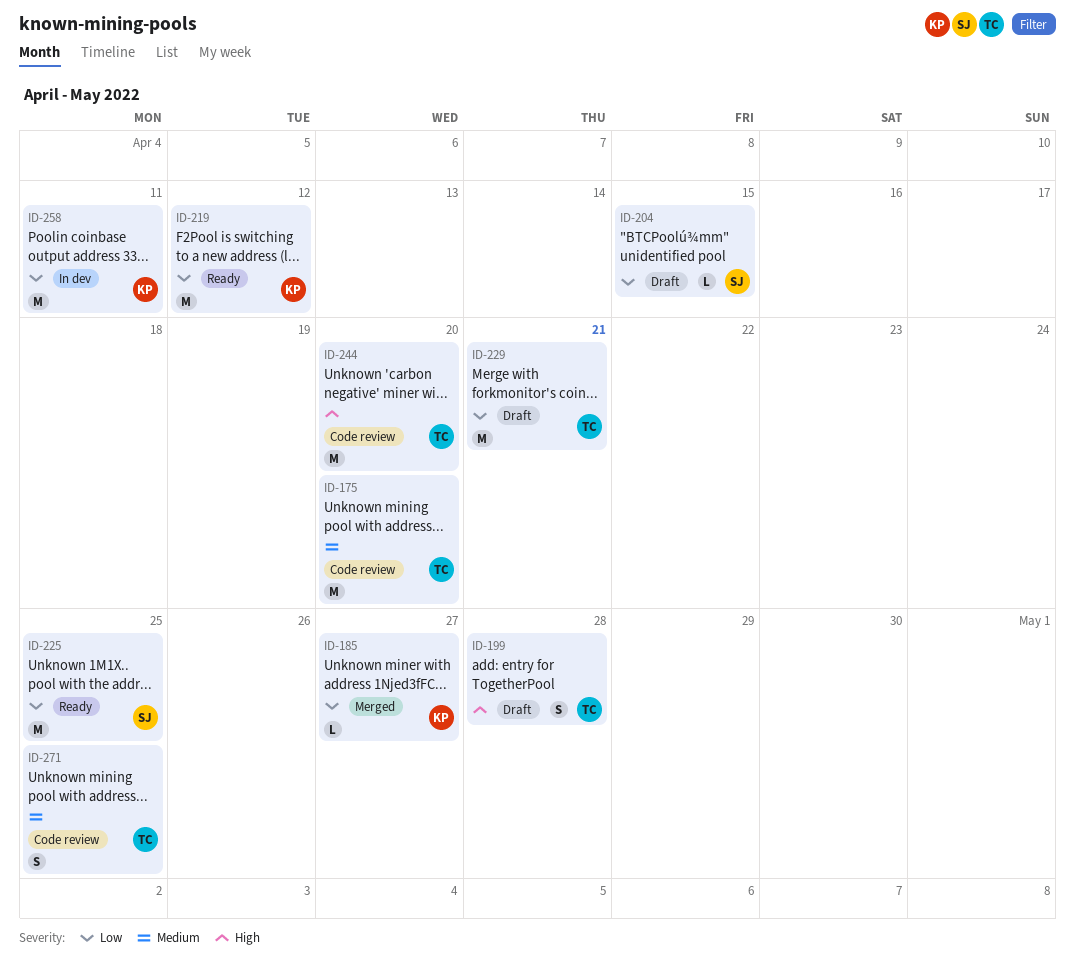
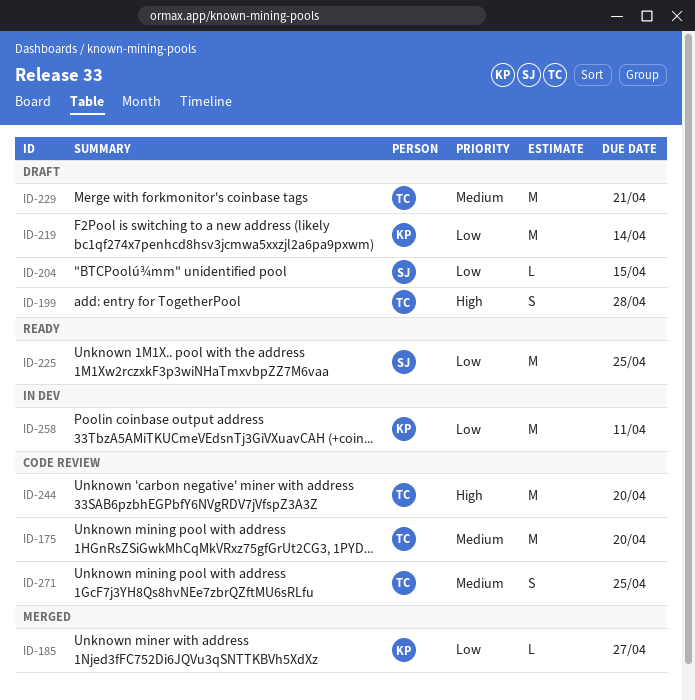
ID-219, status: Ready -> Draft
ID-219, due: Apr 12 -> Apr 14
ID-229, priority: Low -> Medium

